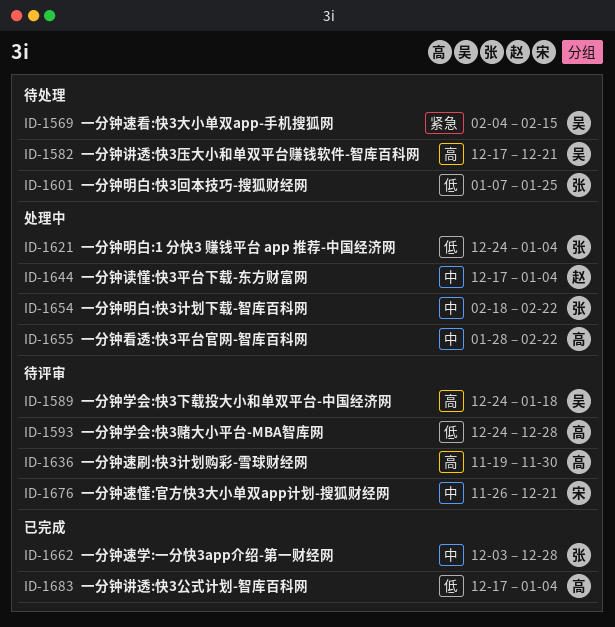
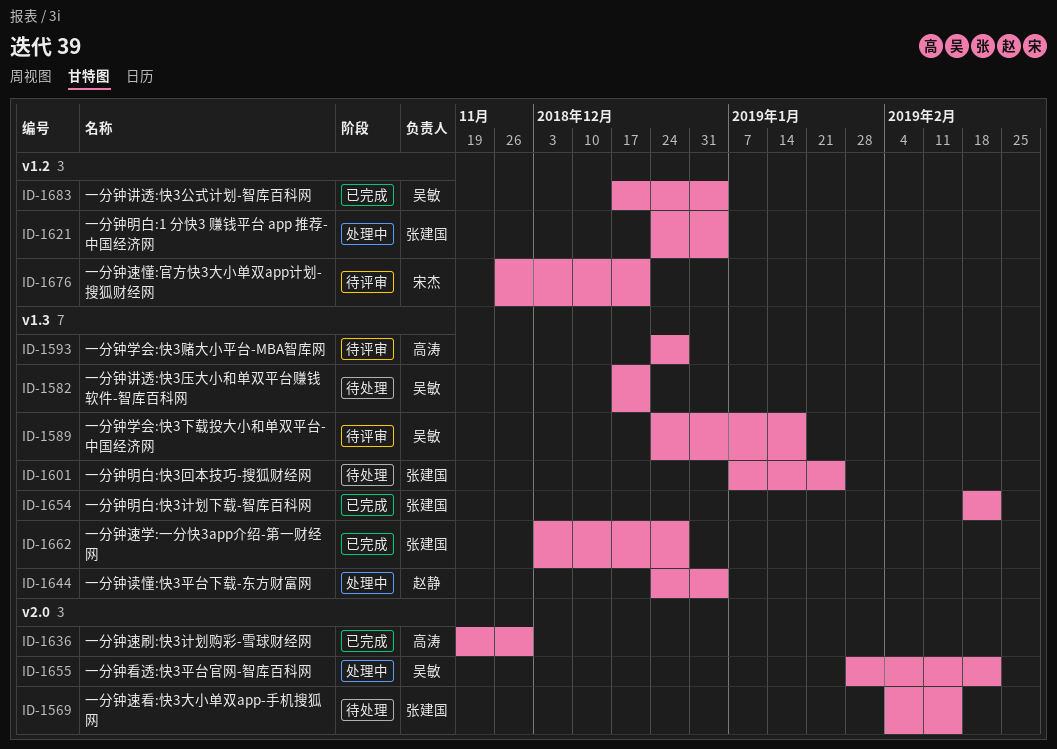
ID-1569, owner: 吴敏 -> 张建国
ID-1636, status: 待评审 -> 已完成
ID-1644, start: Dec 17 -> Dec 24
ID-1654, status: 处理中 -> 已完成
ID-1655, owner: 高涛 -> 吴敏
ID-1683, owner: 高涛 -> 吴敏

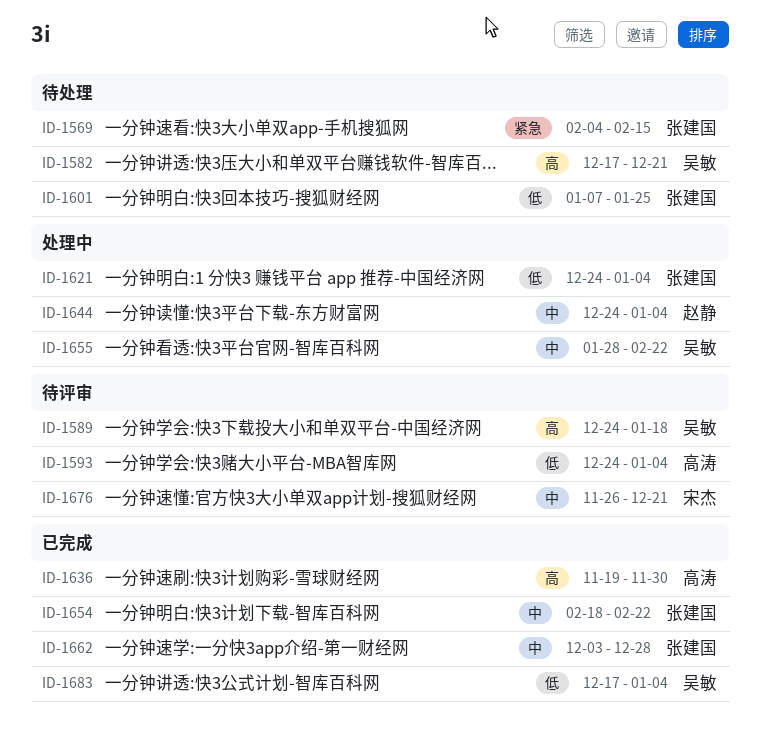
ID-1593, due: Dec 28 -> Jan 4

